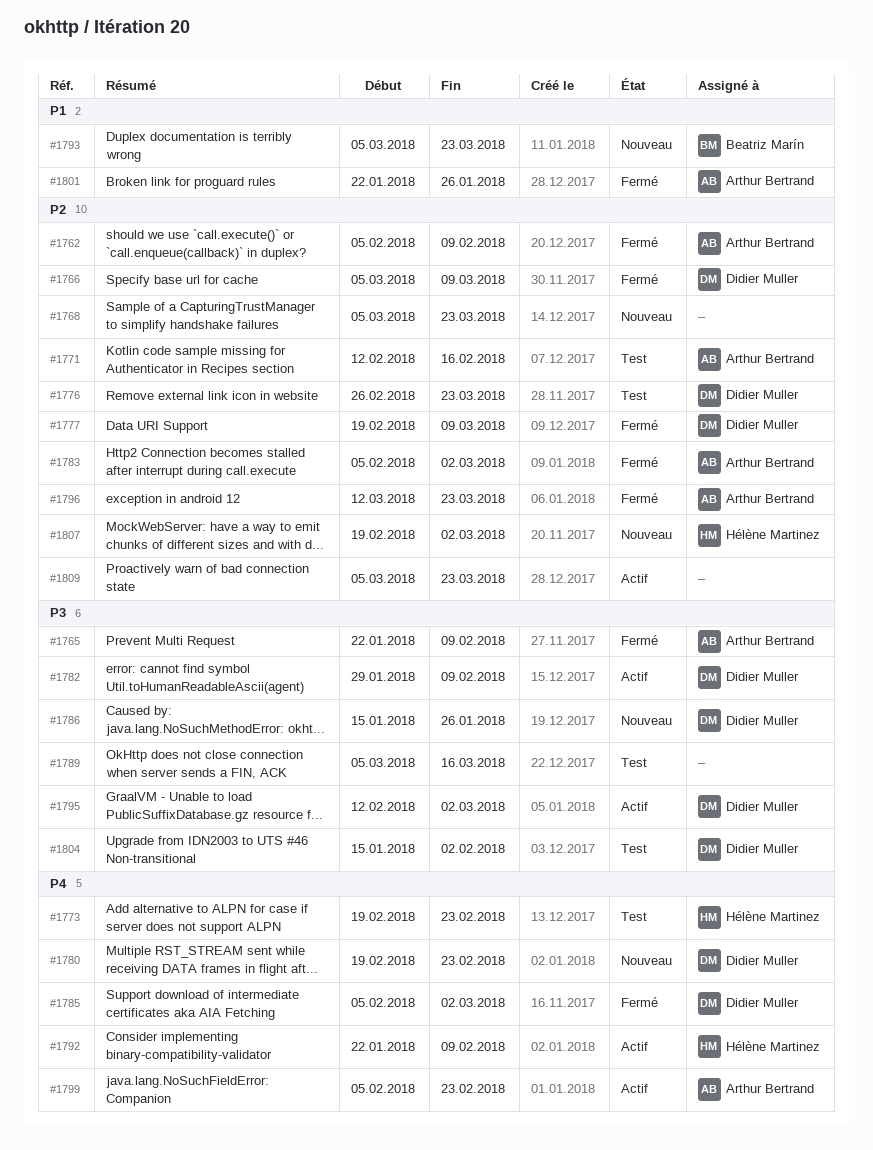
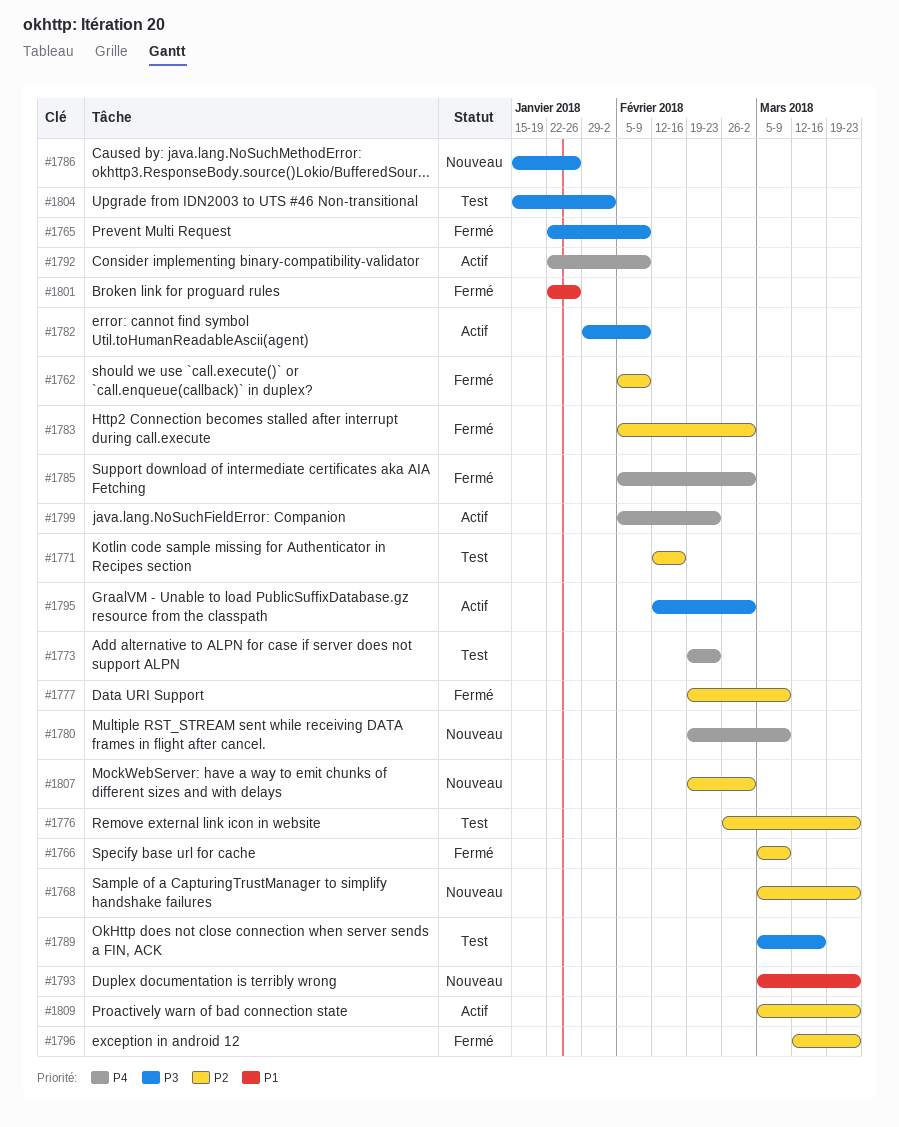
#1780, due: Feb 23 -> Mar 9

